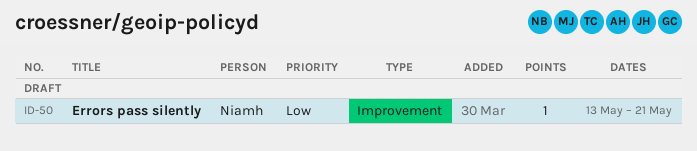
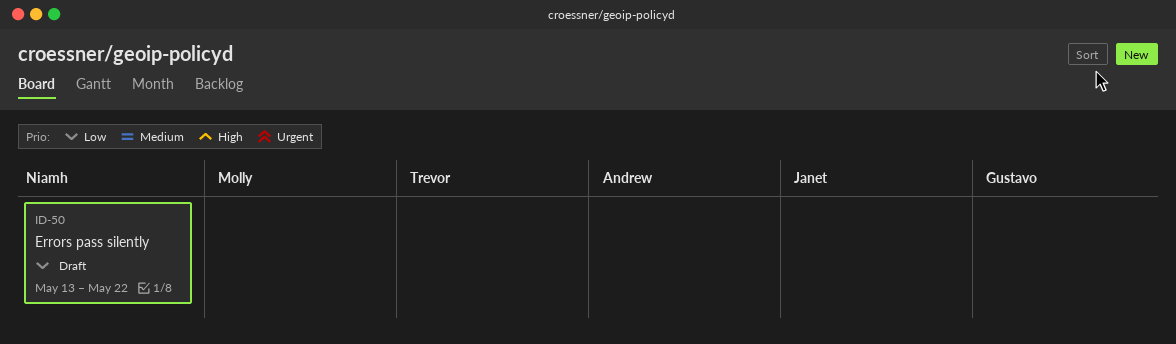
ID-50, due: May 21 -> May 22

